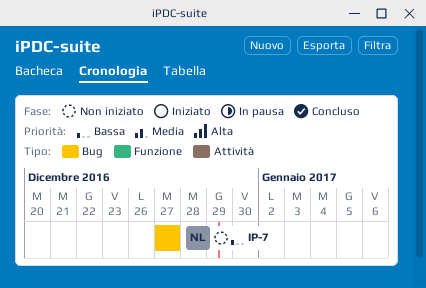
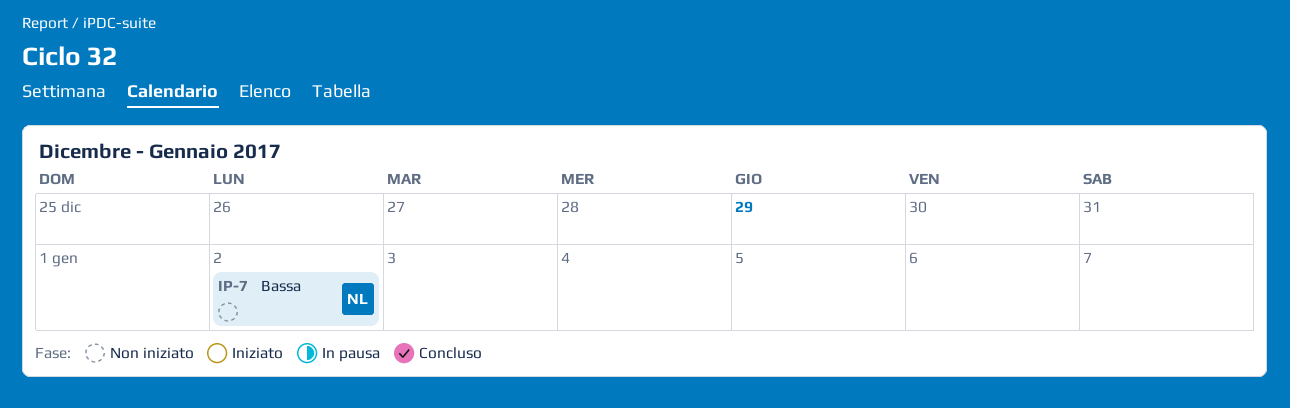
IP-7, due: Dec 27 -> Jan 2

